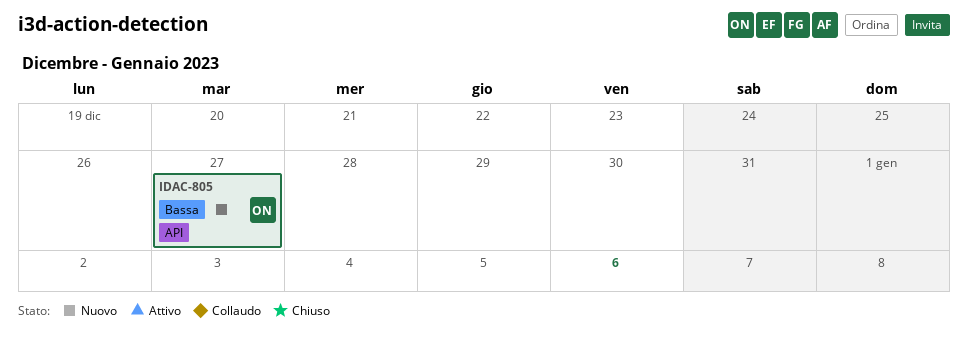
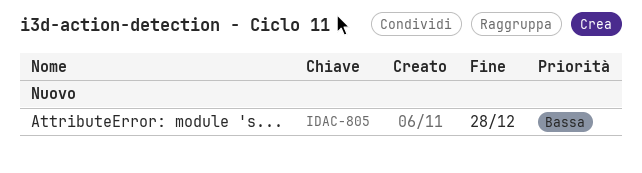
IDAC-805, due: Dec 27 -> Dec 28

